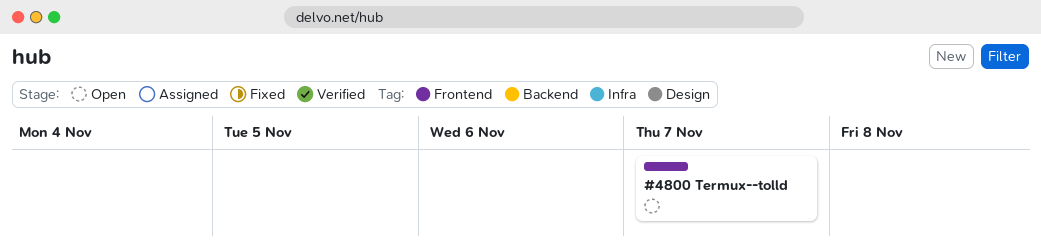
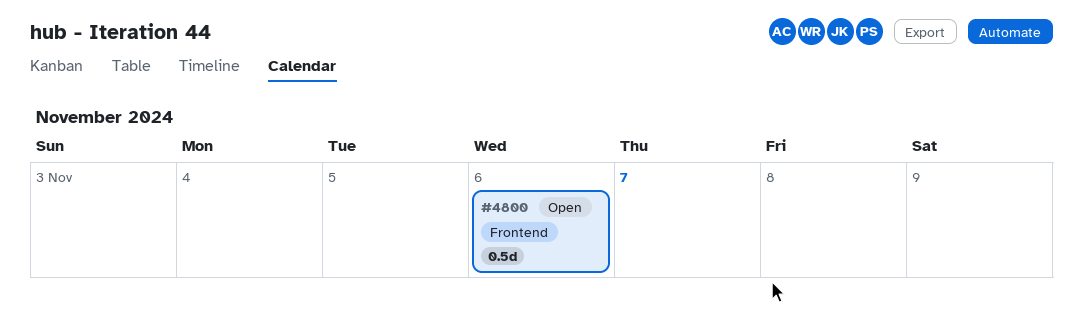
#4800, due: Nov 7 -> Nov 6

